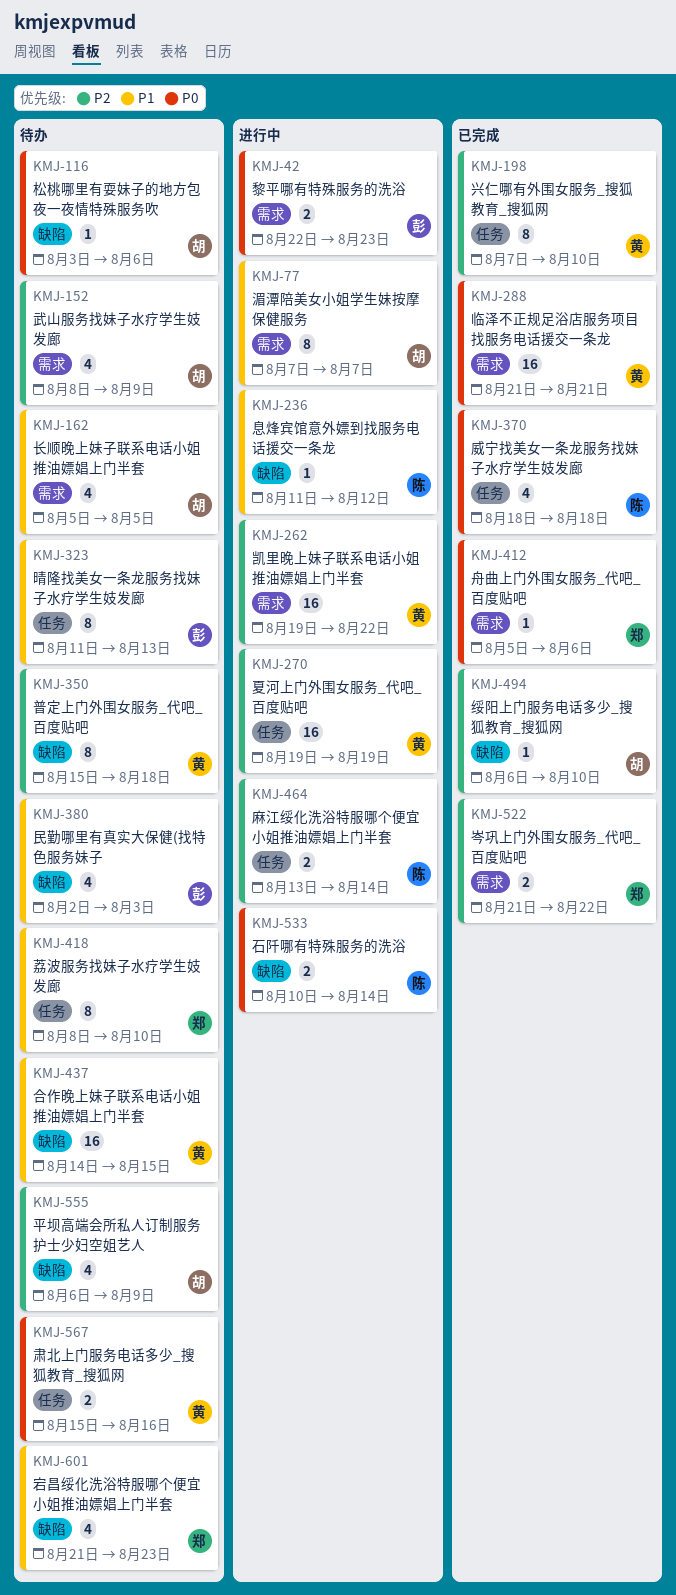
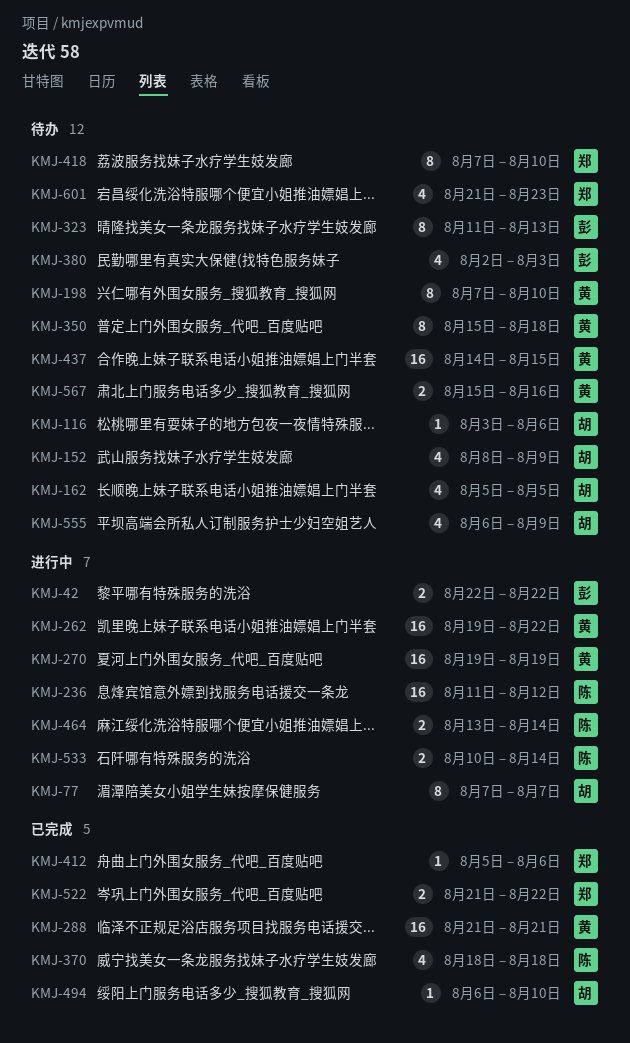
KMJ-42, due: Aug 23 -> Aug 22
KMJ-198, status: 已完成 -> 待办
KMJ-236, estimate: 1 -> 16
KMJ-418, start: Aug 8 -> Aug 7

